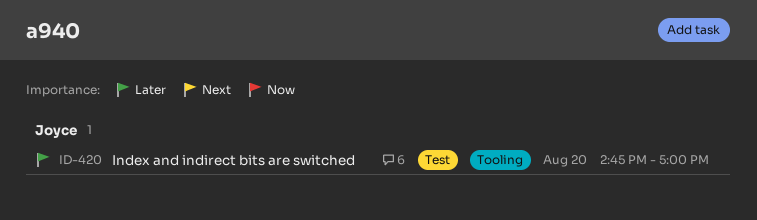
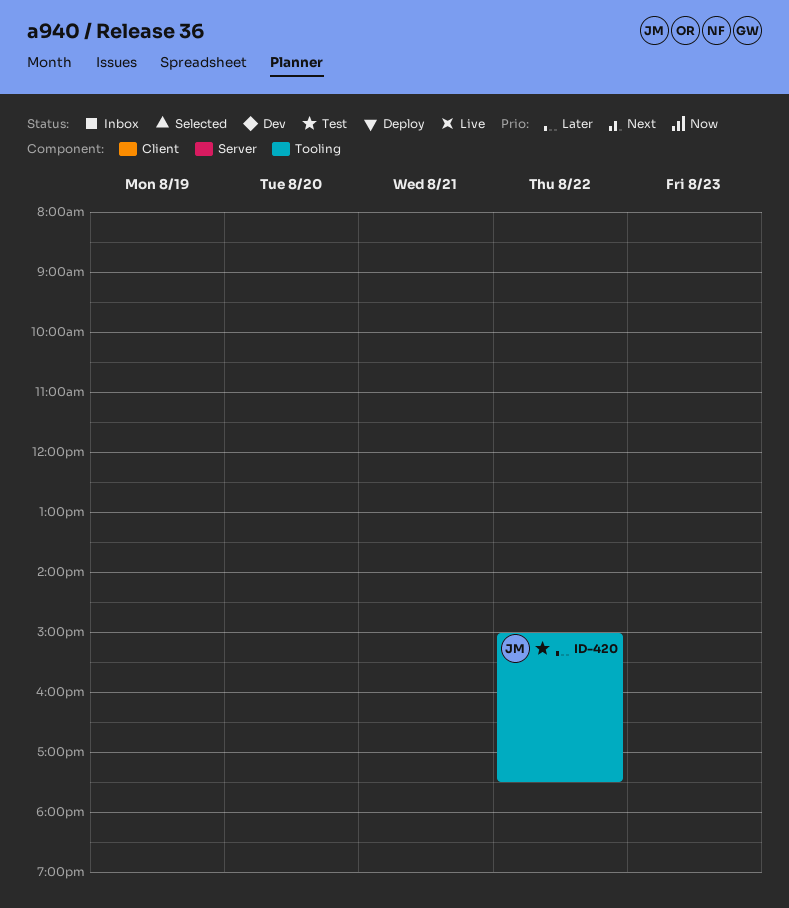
ID-420, day: Aug 20 -> Aug 22
ID-420, begins: 14:45 -> 15:00
ID-420, ends: 17:00 -> 17:30

